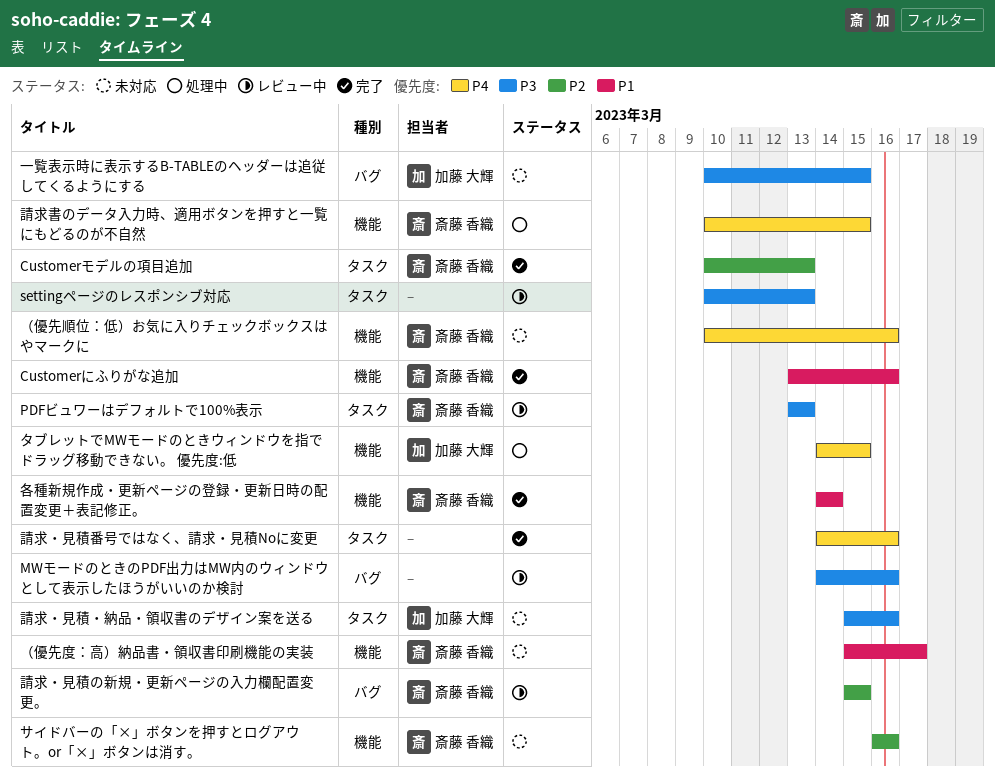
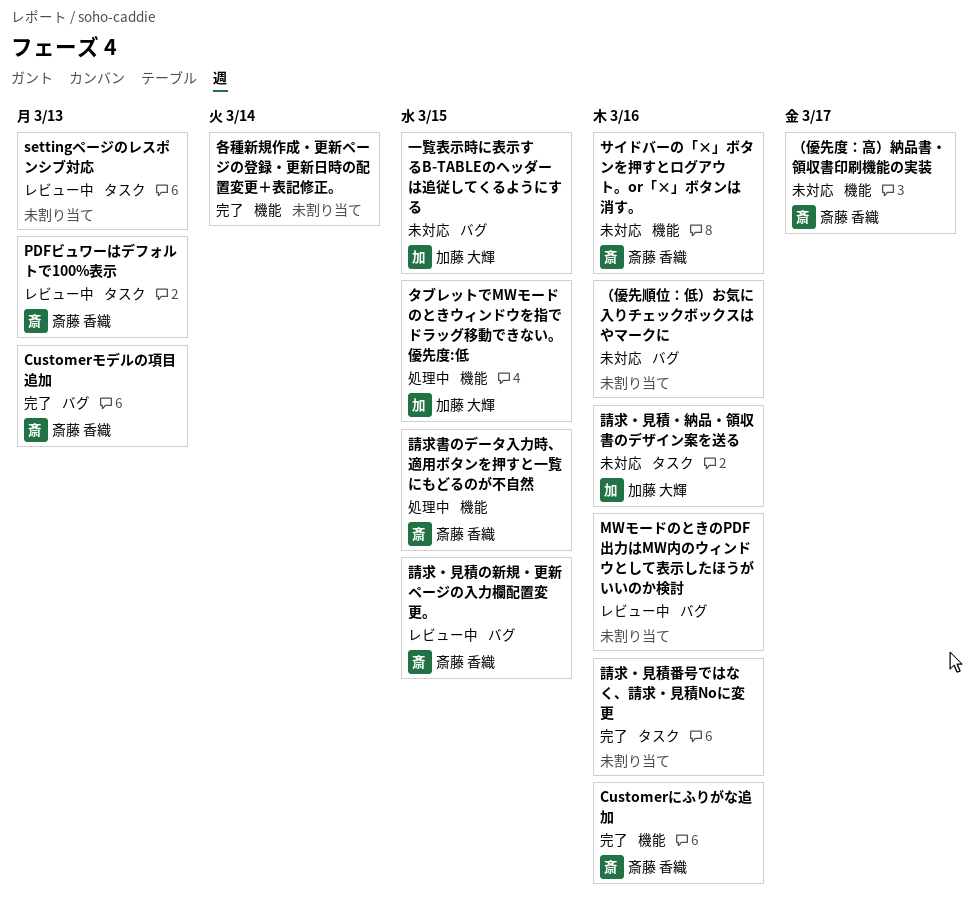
Customerモデルの項目追加, label: タスク -> バグ
各種新規作成・更新ページの登録・更新日時の配置変更＋表記修正。, owner: 斎藤 香織 -> none
（優先順位：低）お気に入りチェックボックスはやマークに, owner: 斎藤 香織 -> none
（優先順位：低）お気に入りチェックボックスはやマークに, label: 機能 -> バグ

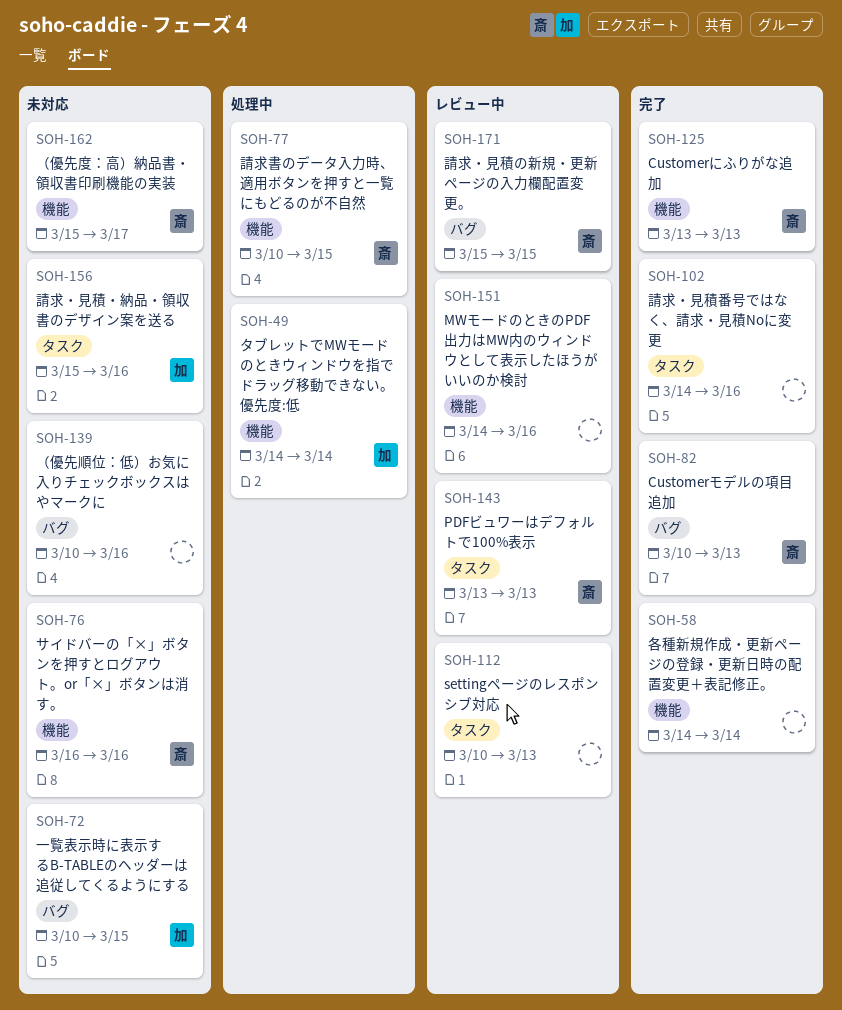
Customerにふりがな追加, due: Mar 16 -> Mar 13
MWモードのときのPDF出力はMW内のウィンドウとして表示したほうがいいのか検討, label: バグ -> 機能
タブレットでMWモードのときウィンドウを指でドラッグ移動できない。 優先度:低, due: Mar 15 -> Mar 14

